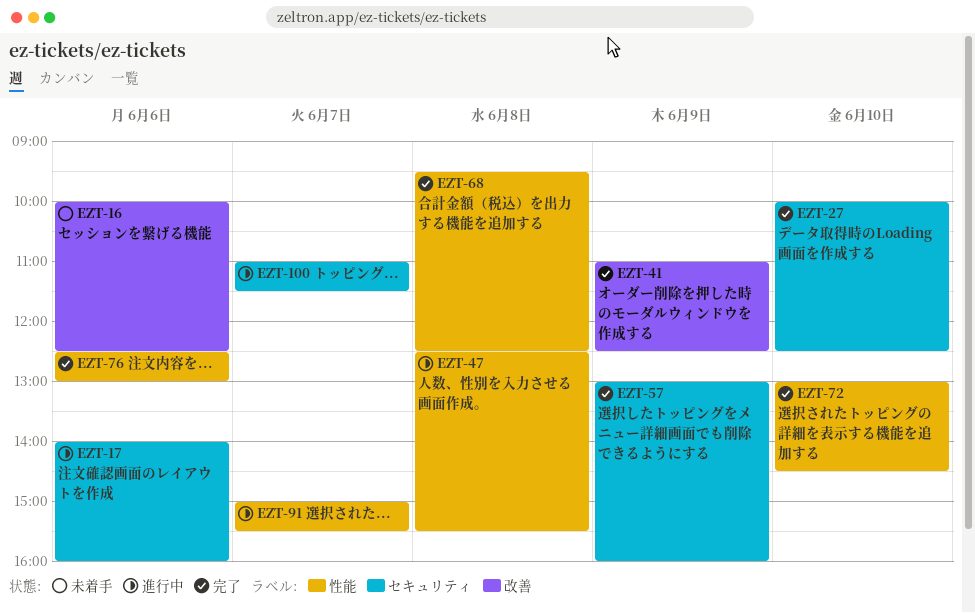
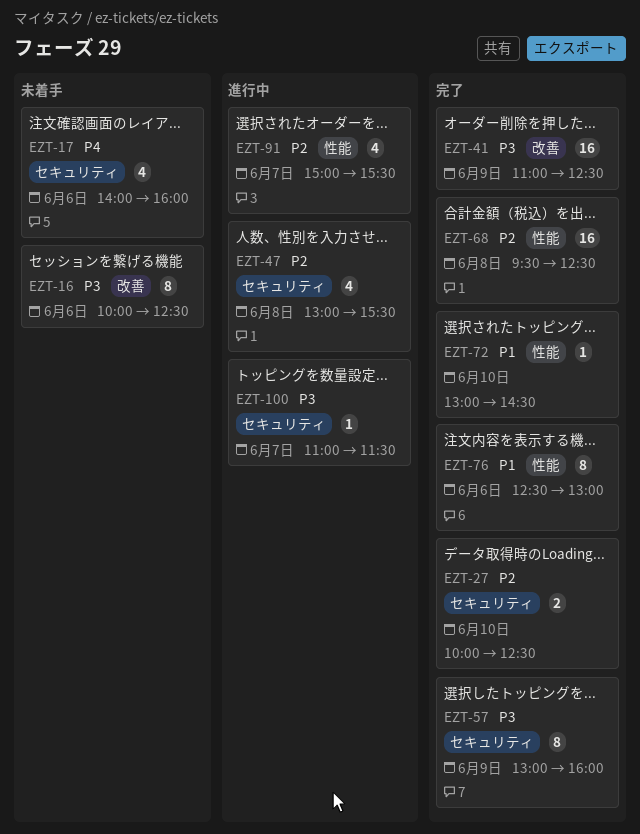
EZT-17, status: 進行中 -> 未着手
EZT-47, label: 性能 -> セキュリティ
EZT-47, begins: 12:30 -> 13:00

